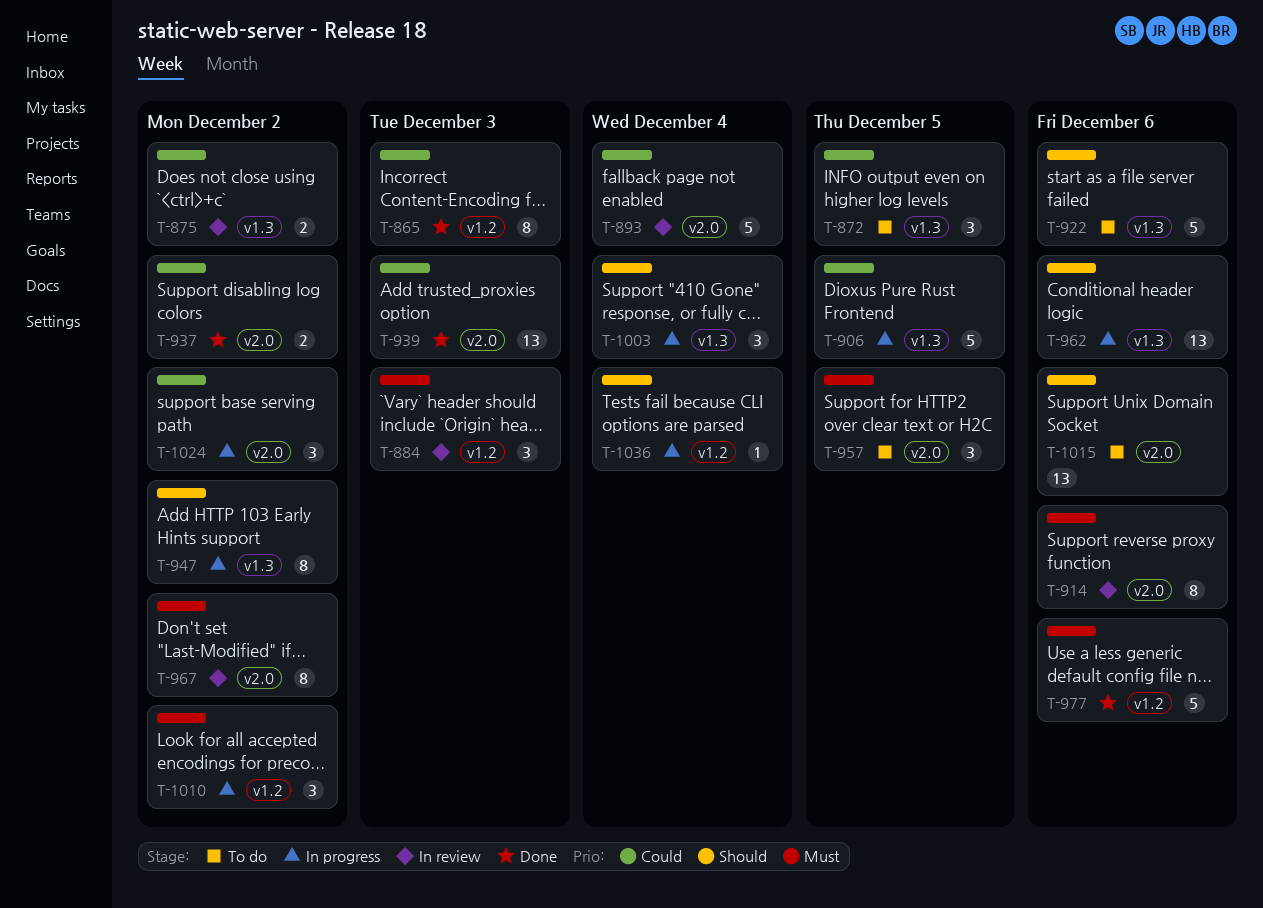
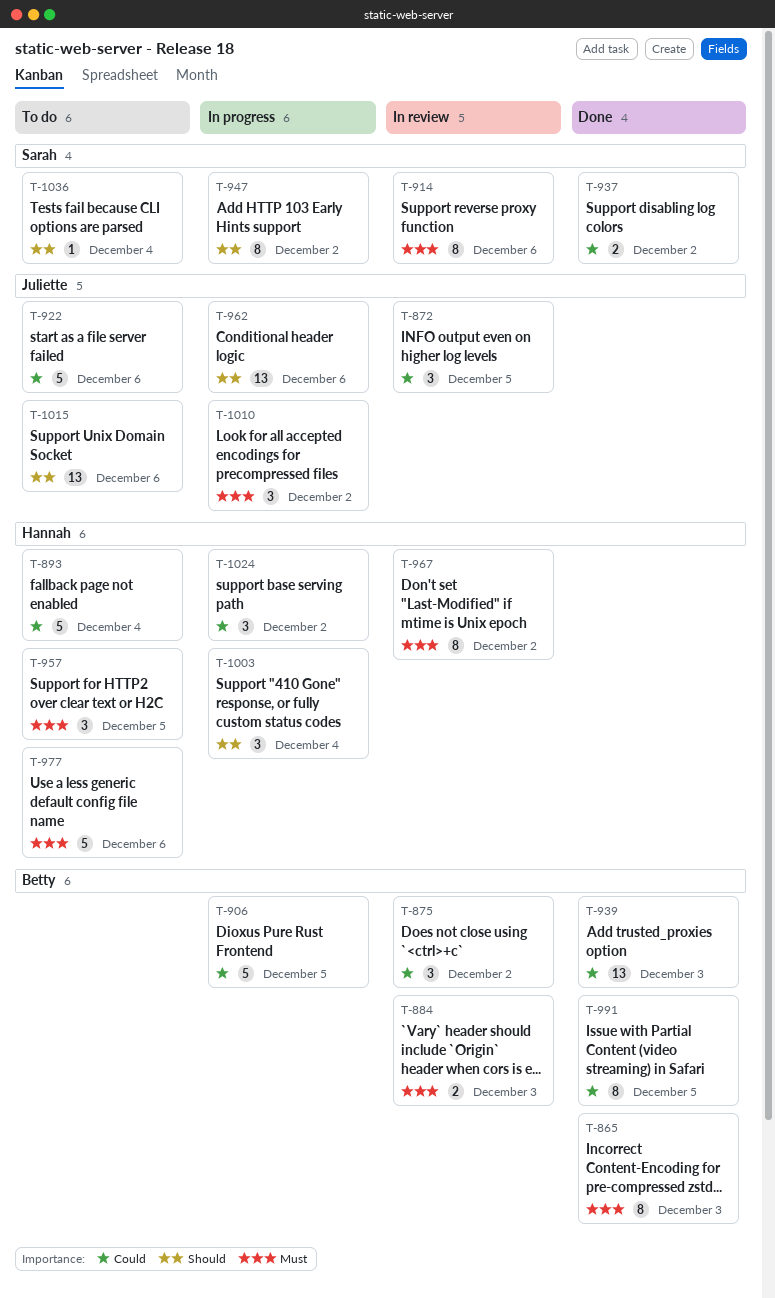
T-865, priority: Could -> Must
T-872, status: To do -> In review
T-875, estimate: 2 -> 3
T-884, estimate: 3 -> 2
T-893, status: In review -> To do
T-922, priority: Should -> Could
T-977, status: Done -> To do
T-991: none -> present
T-1036, status: In progress -> To do

